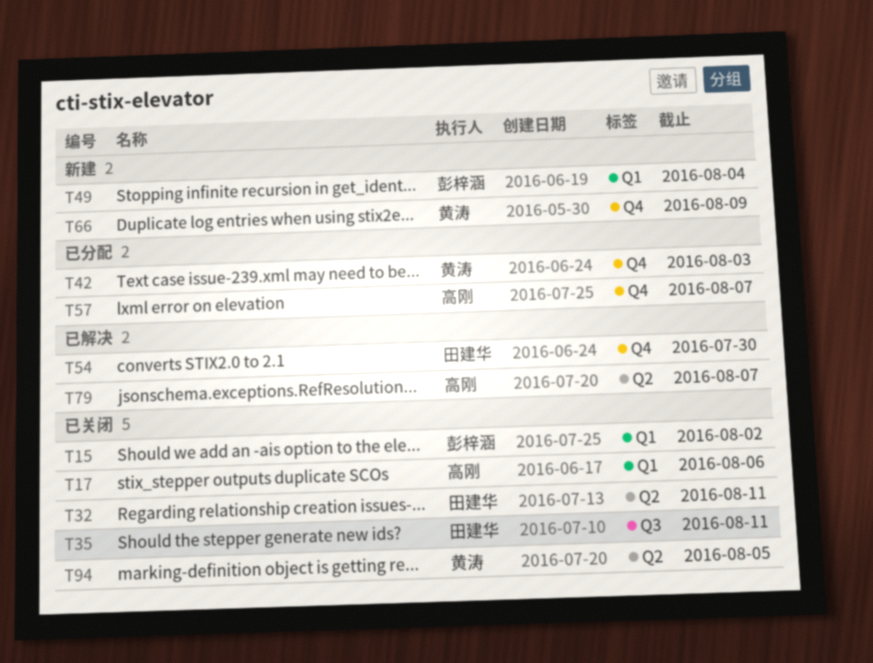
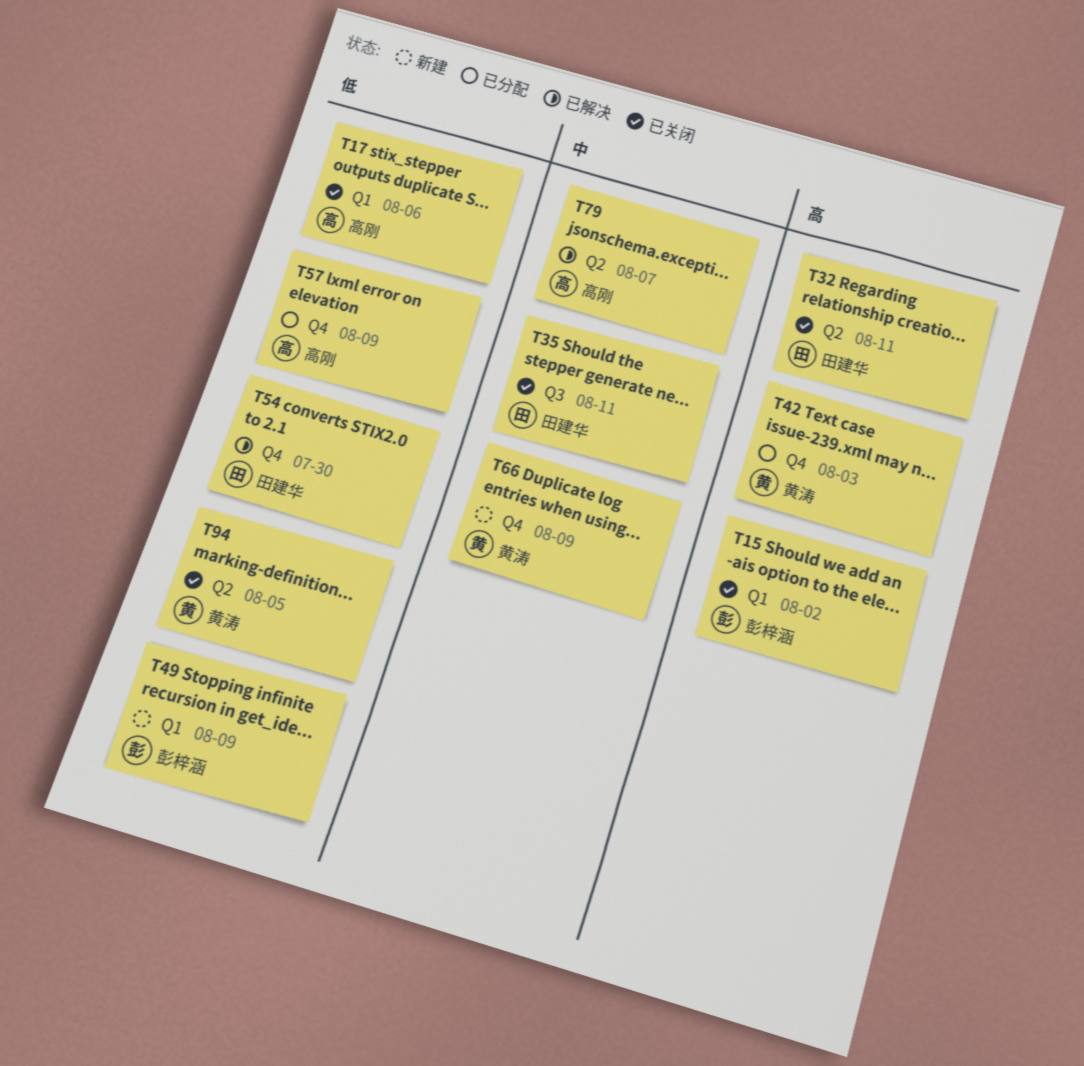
T49, due: Aug 4 -> Aug 9
T57, due: Aug 7 -> Aug 9

